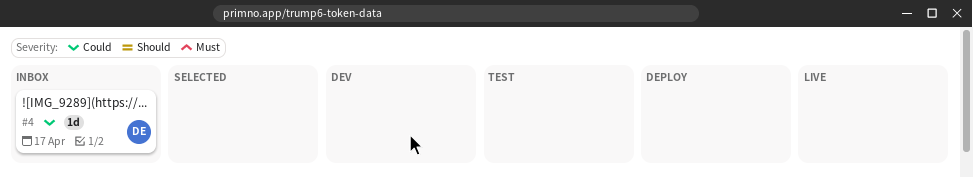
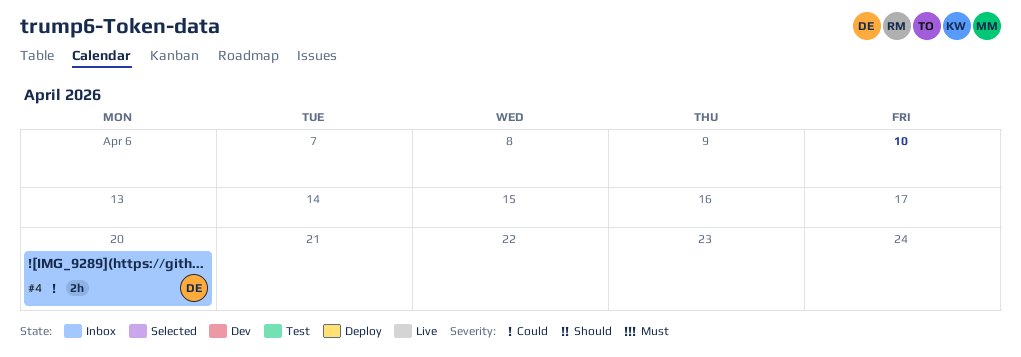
#4, estimate: 1d -> 2h
#4, due: Apr 17 -> Apr 20

